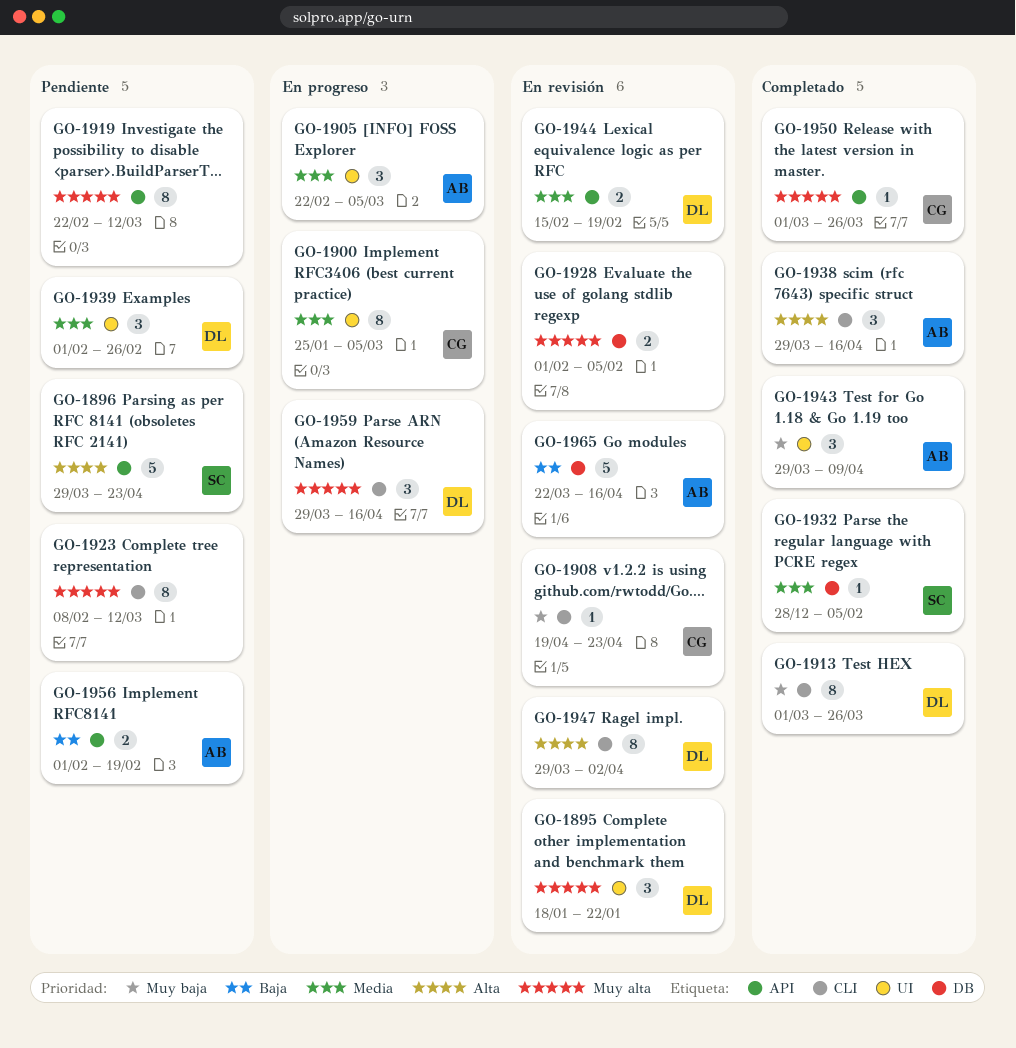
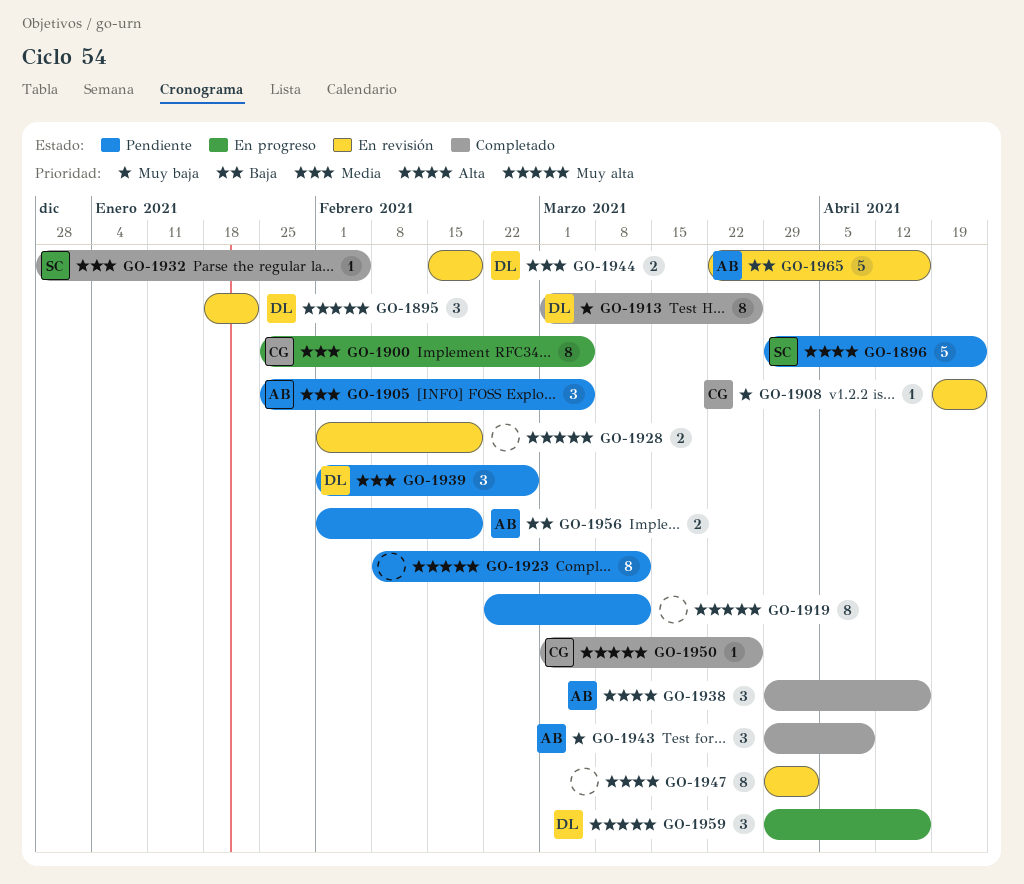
GO-1905, status: En progreso -> Pendiente
GO-1905, start: Feb 22 -> Jan 25
GO-1928, due: Feb 5 -> Feb 19
GO-1947, owner: DL -> none

